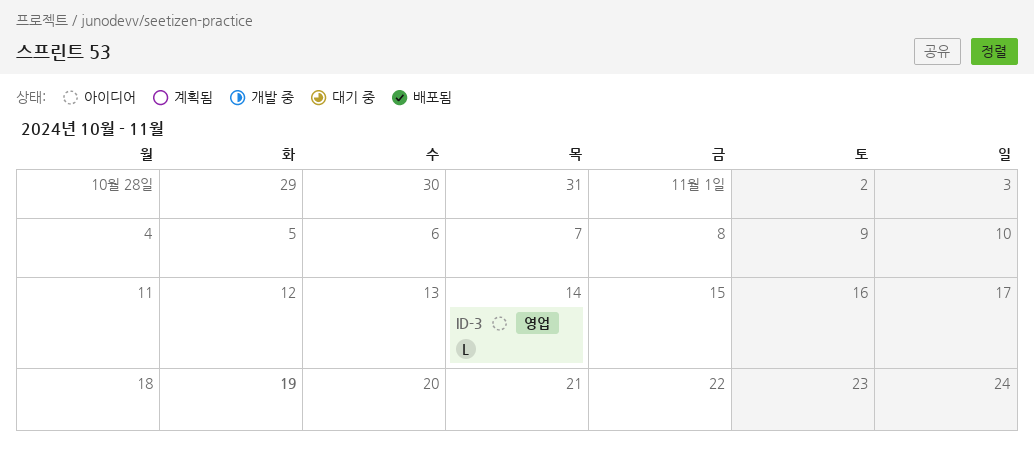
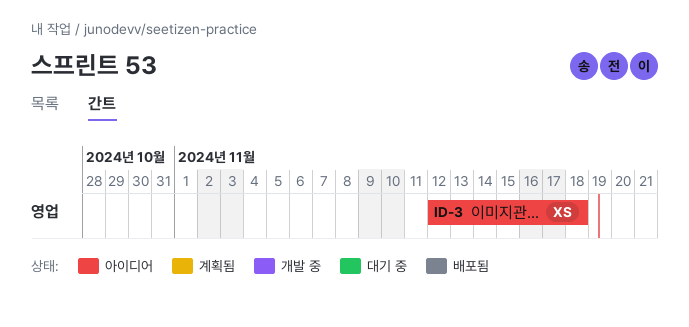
ID-3, estimate: L -> XS
ID-3, due: Nov 14 -> Nov 18

